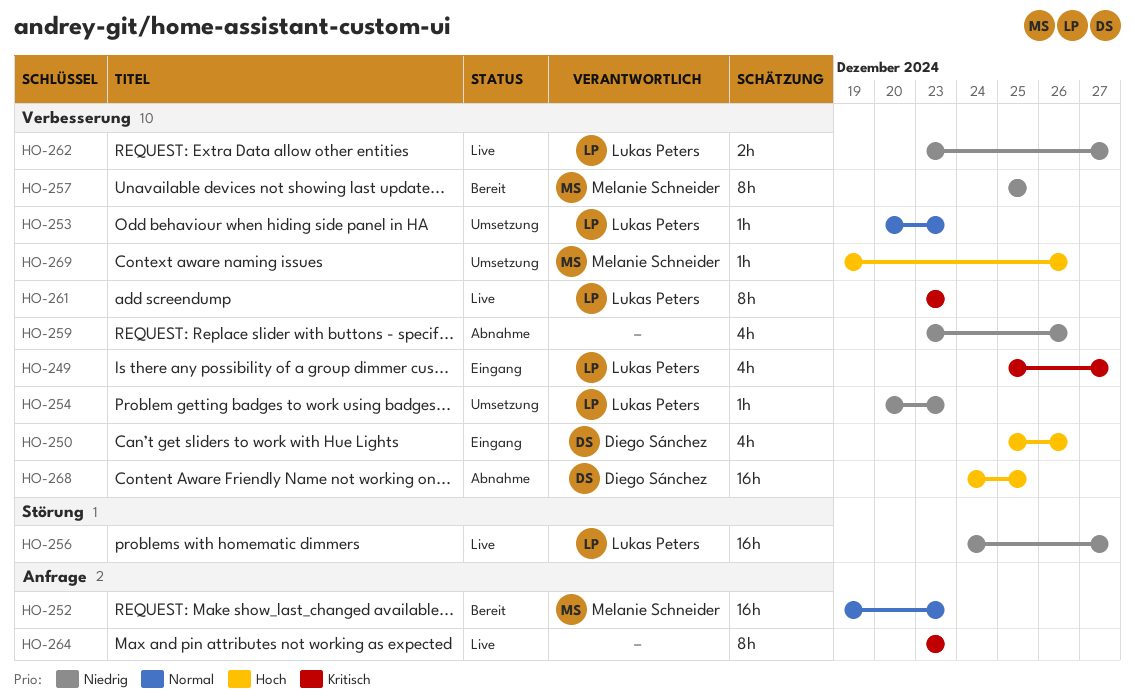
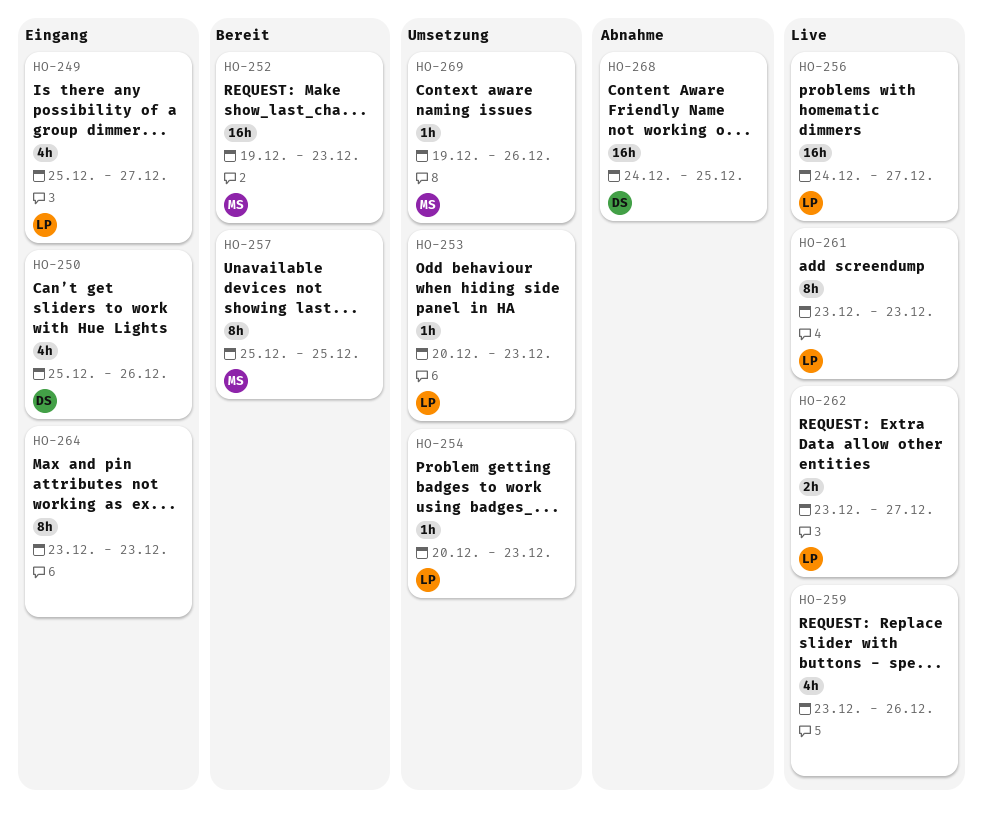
HO-259, status: Abnahme -> Live
HO-264, status: Live -> Eingang

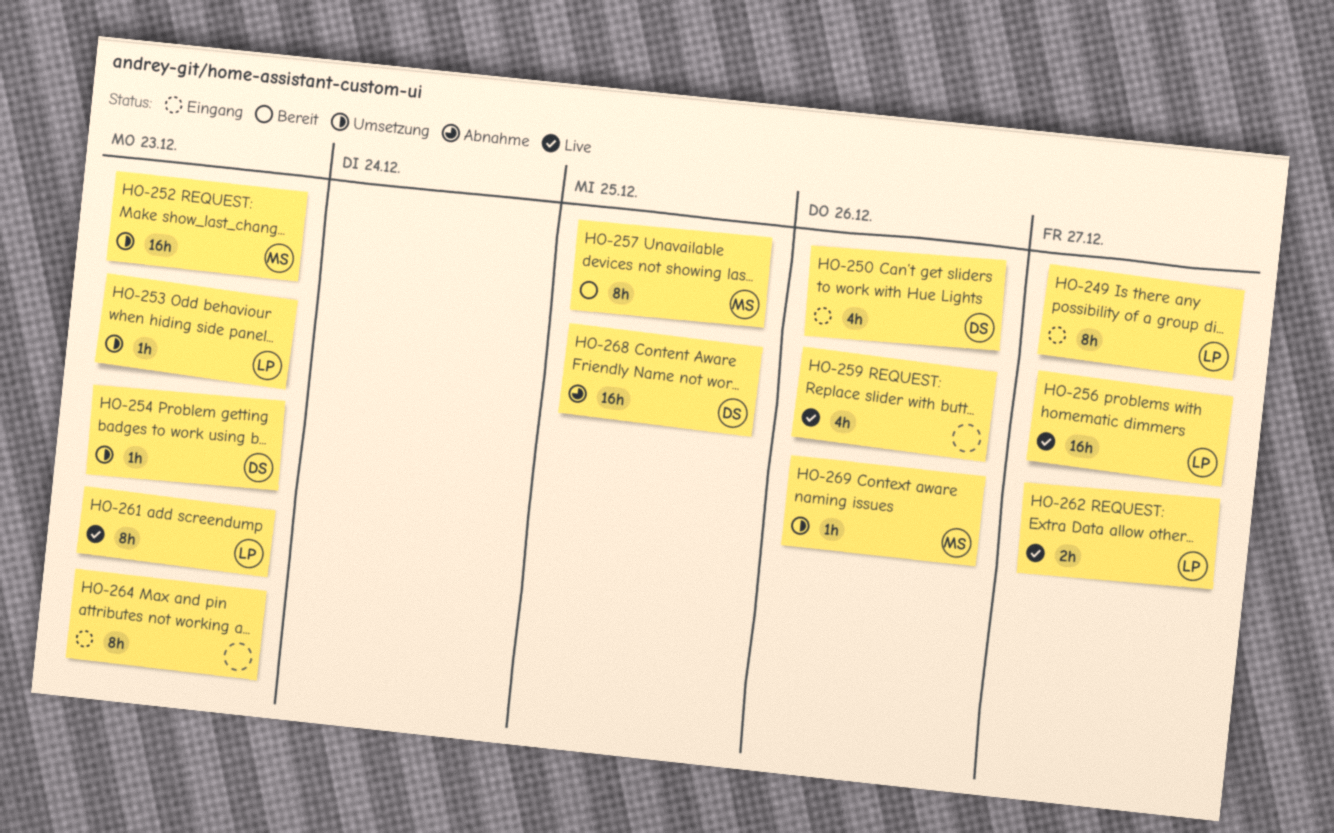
HO-249, estimate: 4h -> 8h
HO-252, status: Bereit -> Umsetzung
HO-254, owner: LP -> DS

